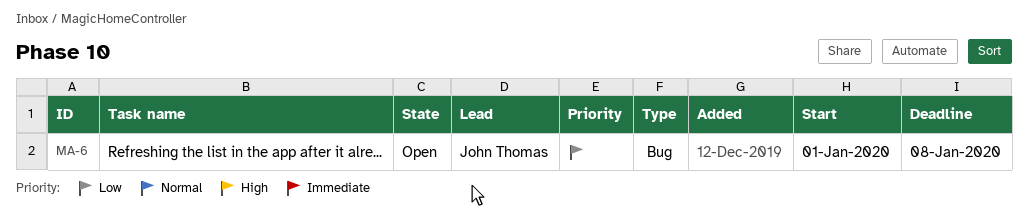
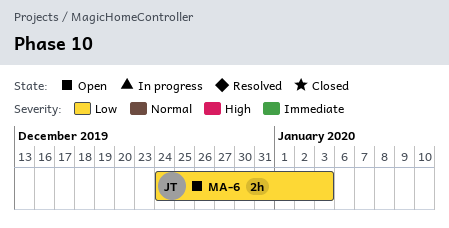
MA-6, start: Jan 1 -> Dec 24
MA-6, due: Jan 8 -> Jan 3

